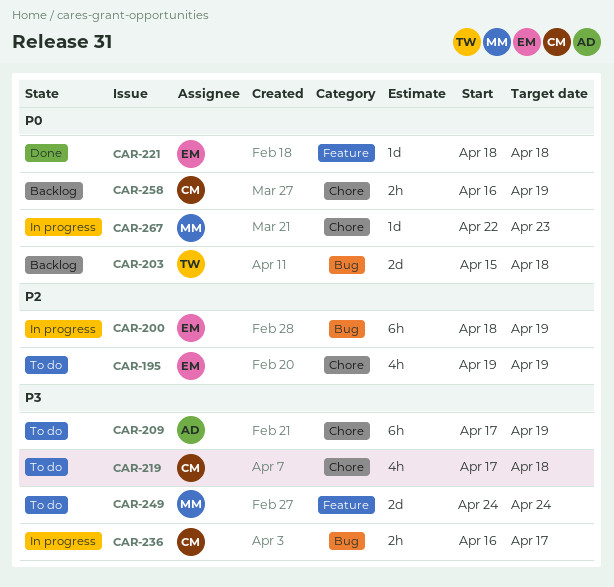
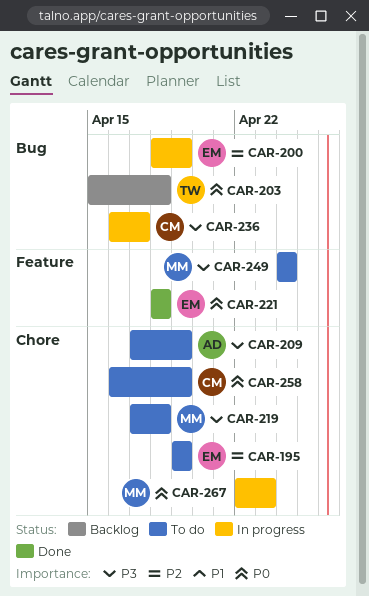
CAR-219, owner: CM -> MM
CAR-258, status: Backlog -> To do

